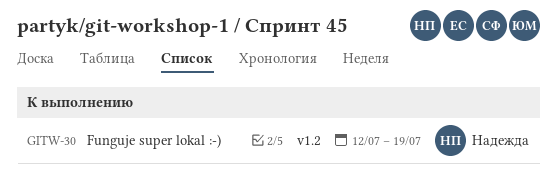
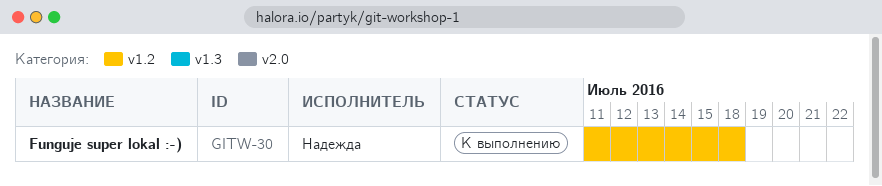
GITW-30, start: Jul 12 -> Jul 11
GITW-30, due: Jul 19 -> Jul 18

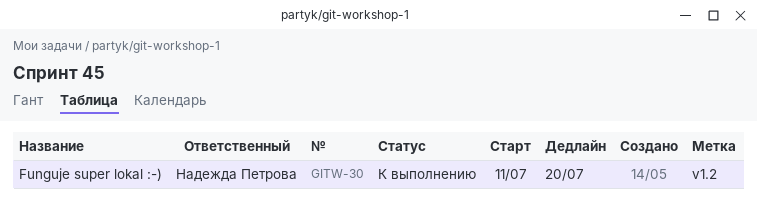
GITW-30, due: Jul 18 -> Jul 20

